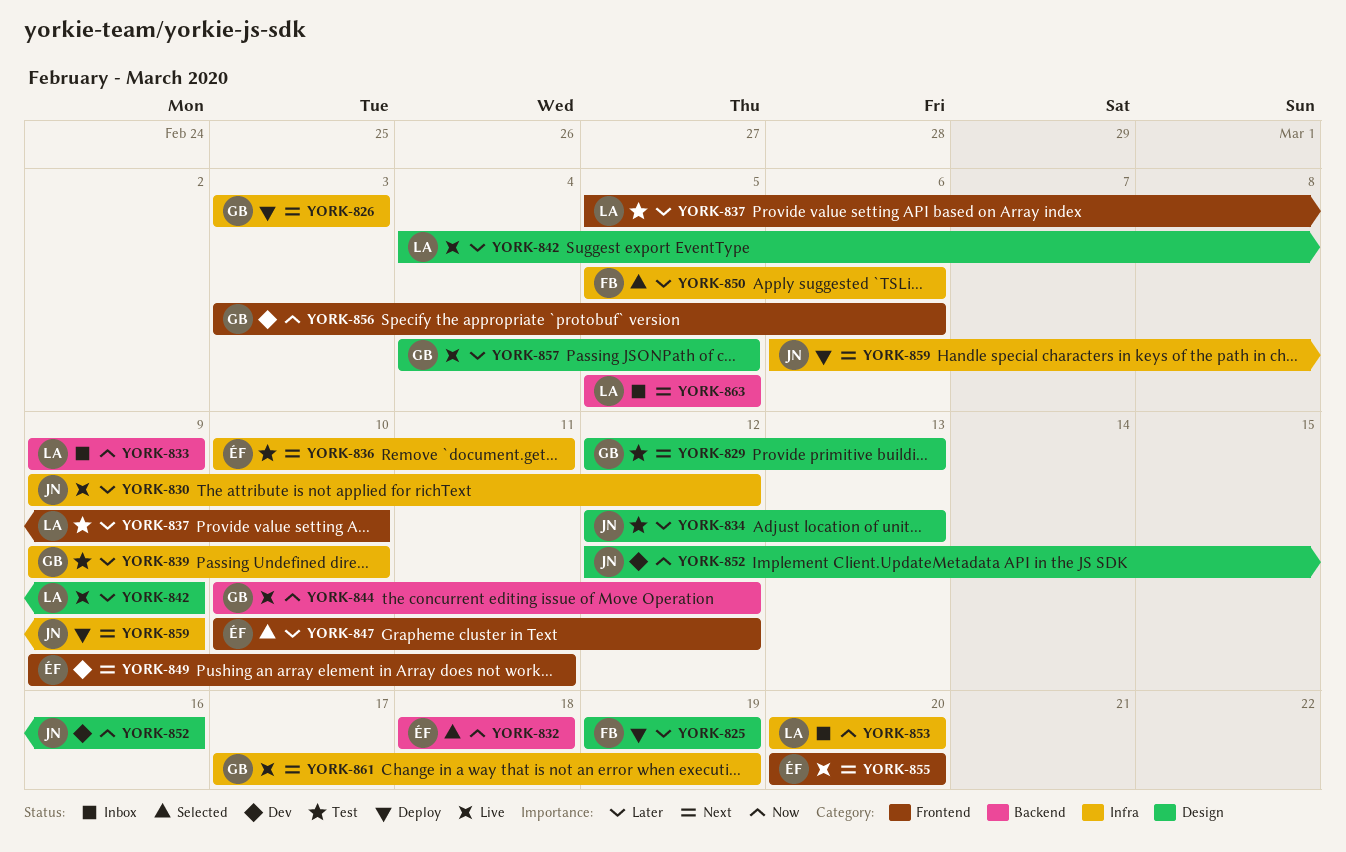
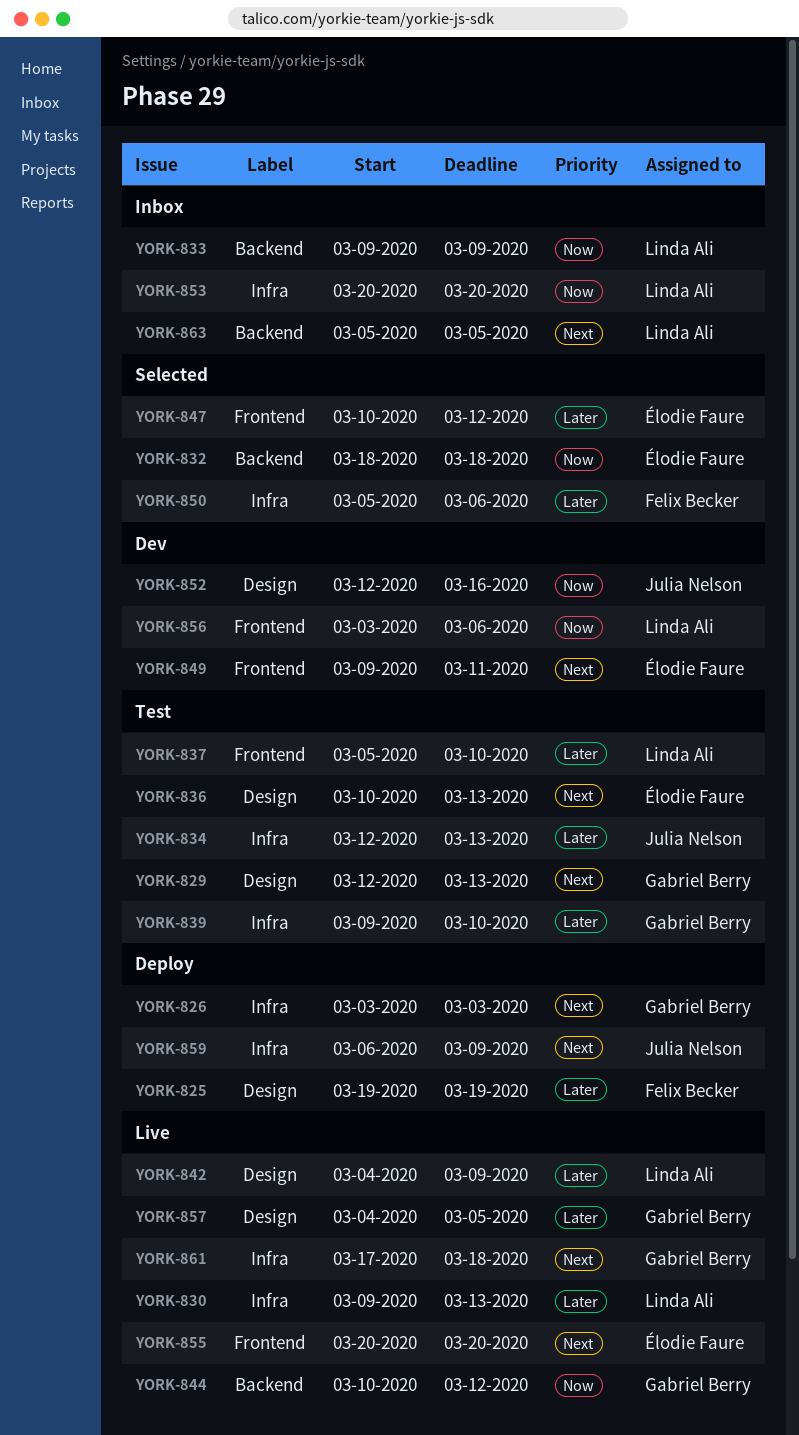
YORK-830, owner: Julia Nelson -> Linda Ali
YORK-830, due: Mar 12 -> Mar 13
YORK-834, label: Design -> Infra
YORK-836, label: Infra -> Design
YORK-836, due: Mar 11 -> Mar 13
YORK-856, owner: Gabriel Berry -> Linda Ali
YORK-861, due: Mar 19 -> Mar 18

